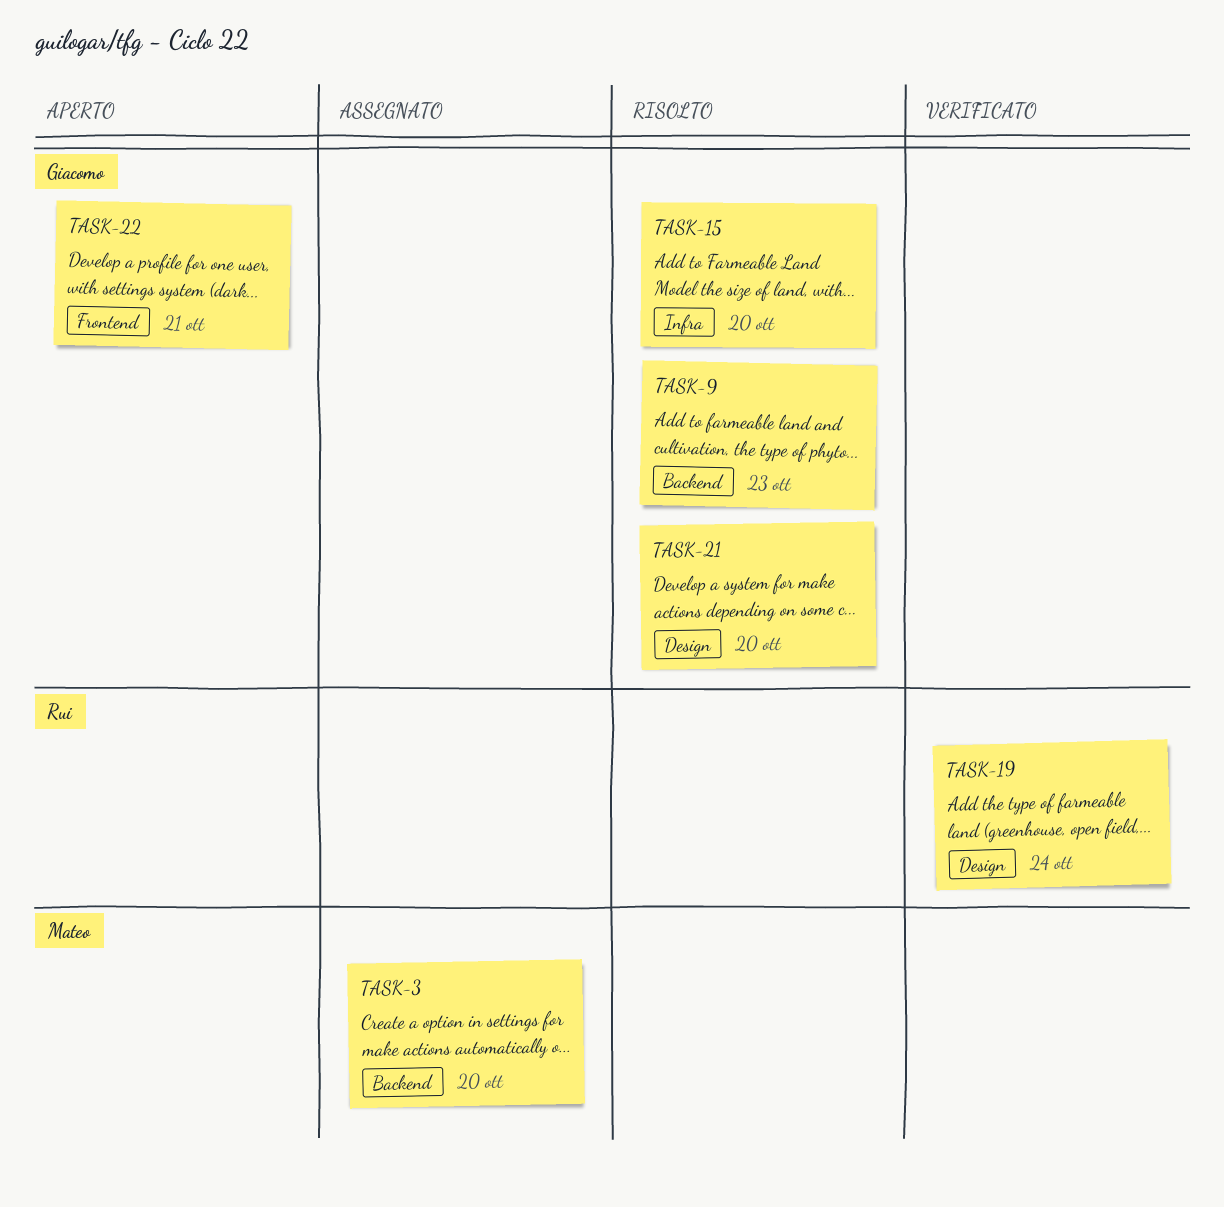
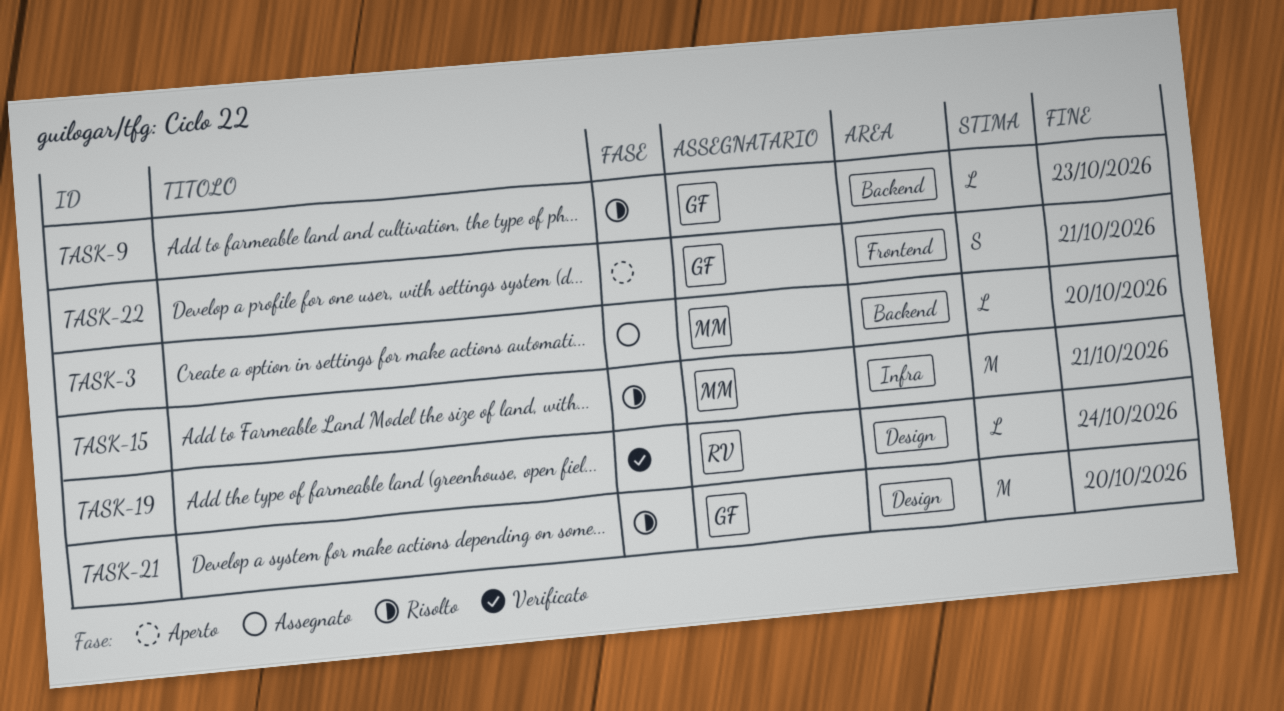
TASK-15, owner: Giacomo -> Mateo
TASK-15, due: Oct 20 -> Oct 21

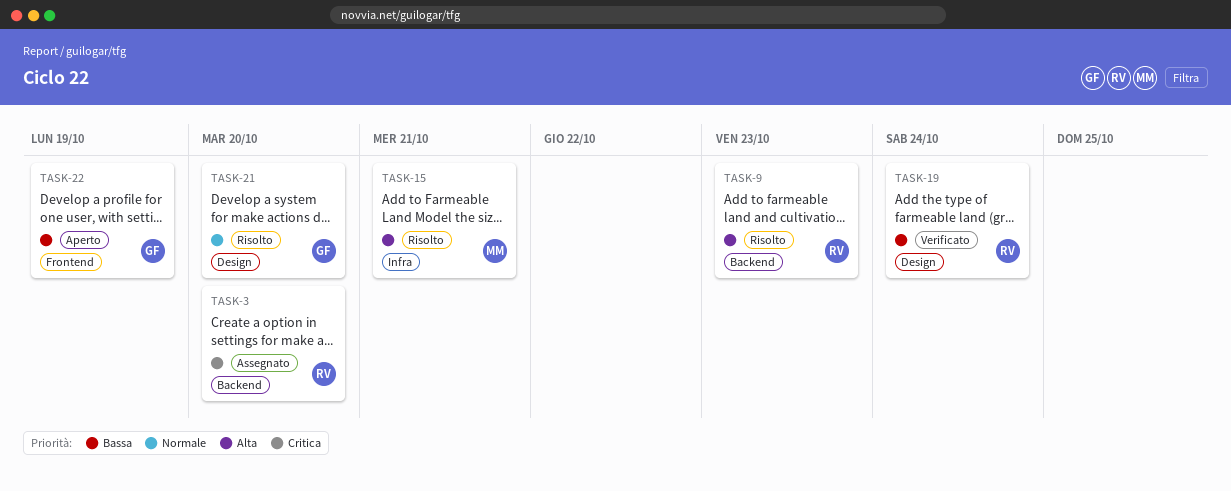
TASK-3, owner: MM -> RV
TASK-9, owner: GF -> RV
TASK-22, due: Oct 21 -> Oct 19

